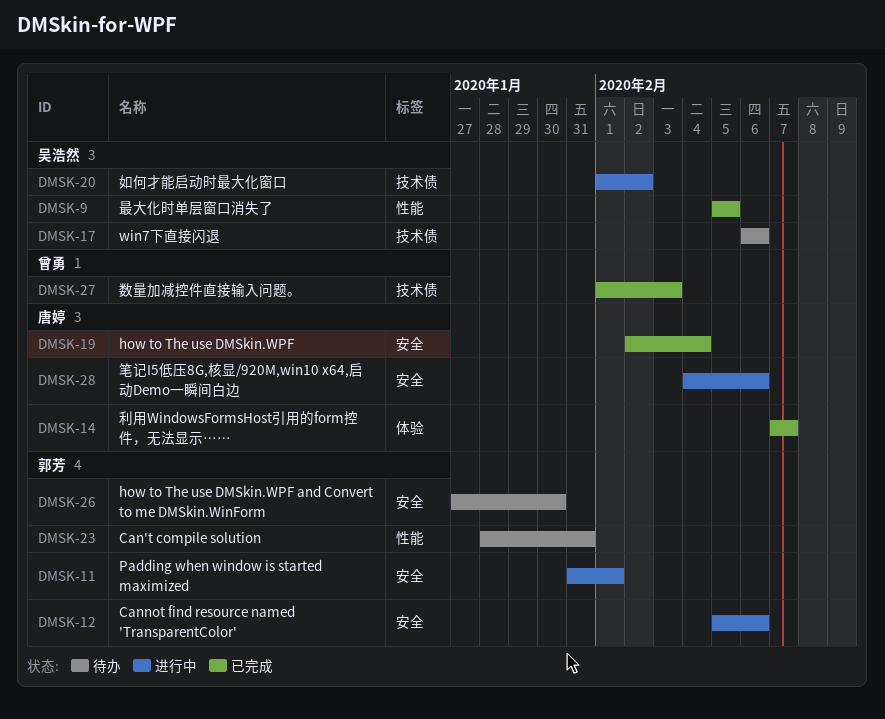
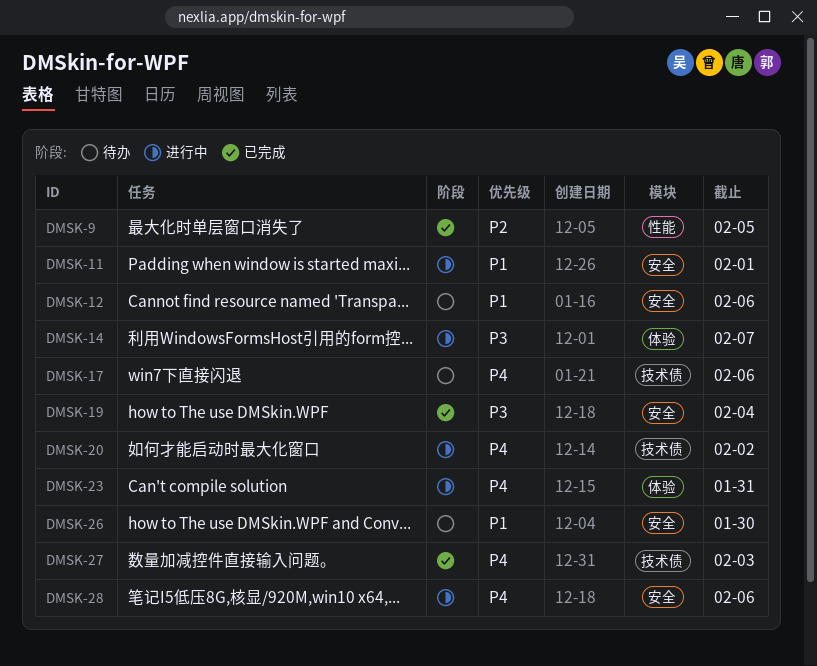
DMSK-12, status: 进行中 -> 待办
DMSK-14, status: 已完成 -> 进行中
DMSK-23, status: 待办 -> 进行中
DMSK-23, label: 性能 -> 体验

